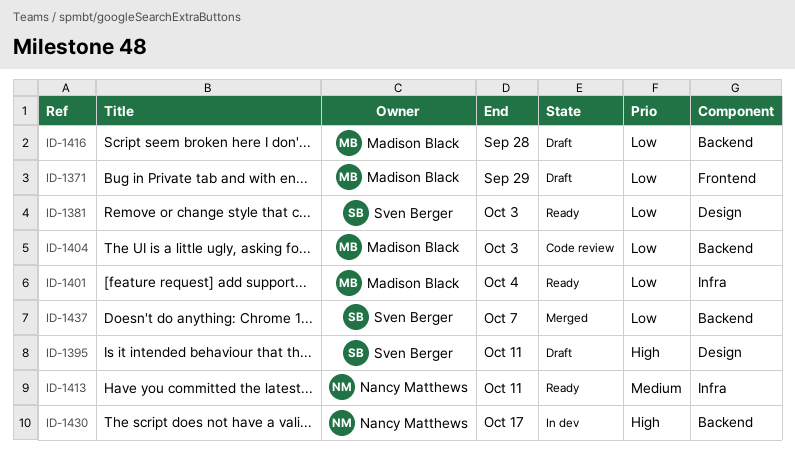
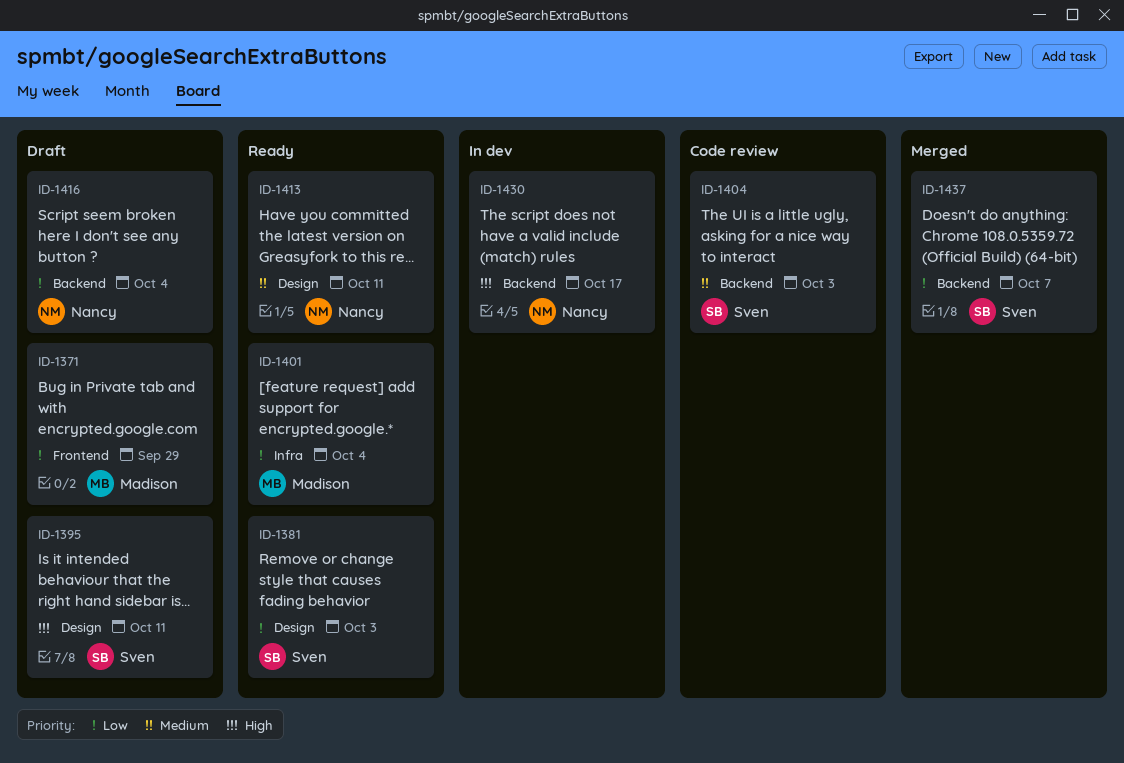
ID-1404, owner: Madison Black -> Sven Berger
ID-1404, priority: Low -> Medium
ID-1413, label: Infra -> Design
ID-1416, owner: Madison Black -> Nancy Matthews
ID-1416, due: Sep 28 -> Oct 4

